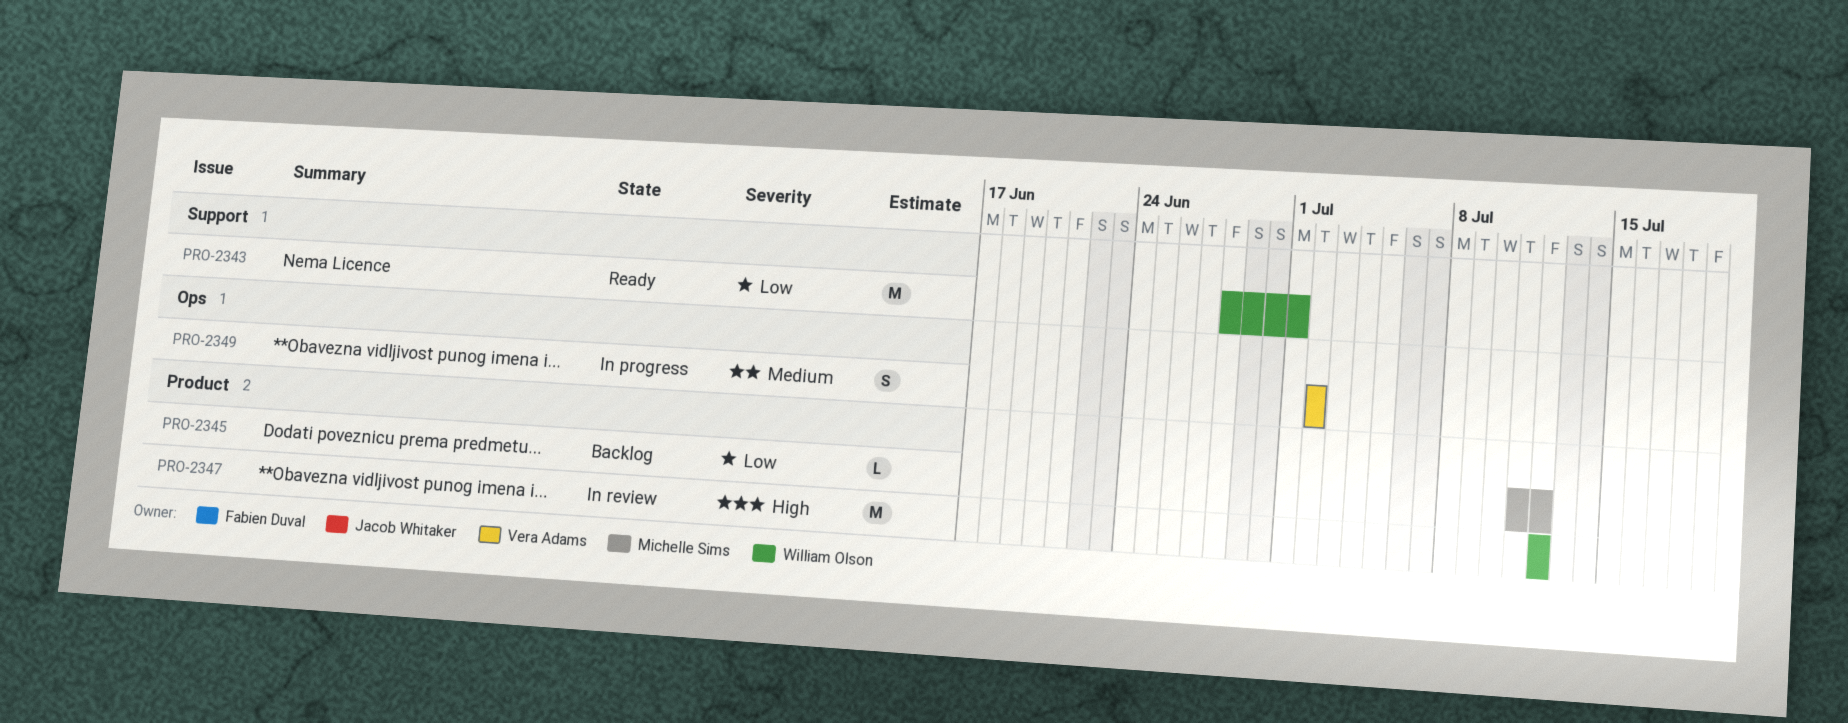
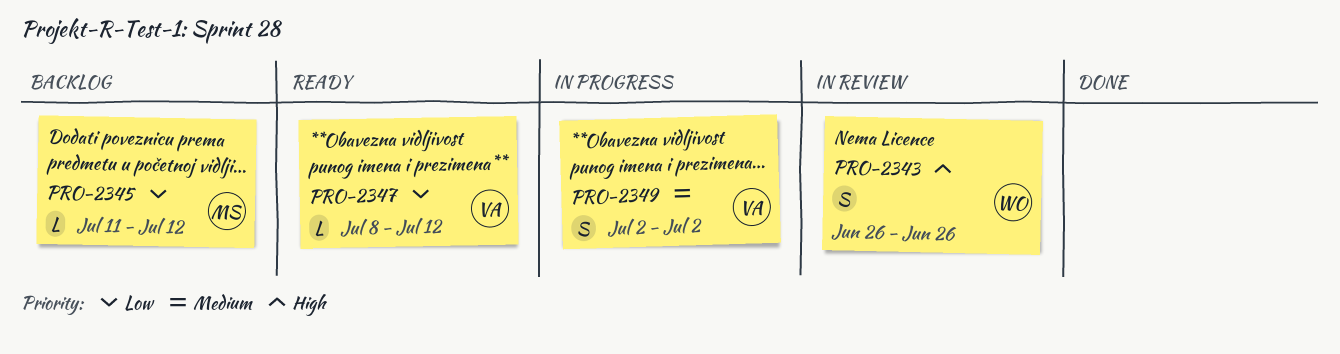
PRO-2343, status: Ready -> In review
PRO-2343, priority: Low -> High
PRO-2343, estimate: M -> S
PRO-2343, start: Jun 28 -> Jun 26
PRO-2343, due: Jul 1 -> Jun 26
PRO-2347, status: In review -> Ready
PRO-2347, owner: William Olson -> Vera Adams
PRO-2347, priority: High -> Low
PRO-2347, estimate: M -> L
PRO-2347, start: Jul 12 -> Jul 8

